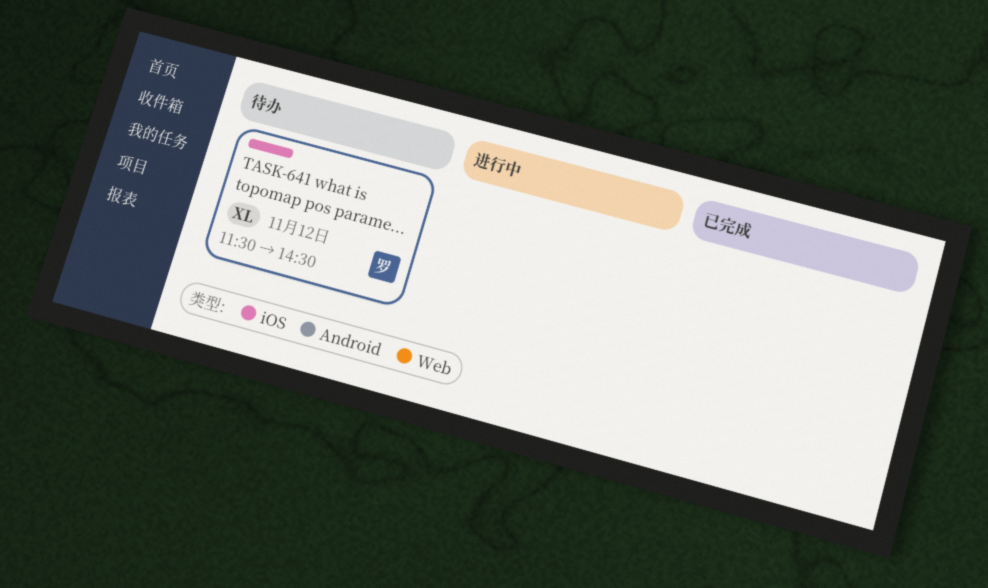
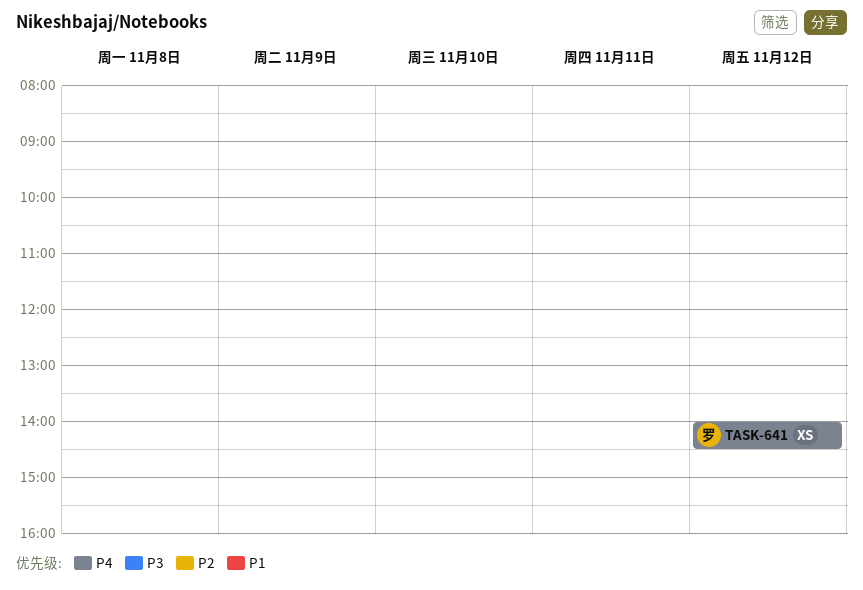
TASK-641, estimate: XL -> XS
TASK-641, begins: 11:30 -> 14:00

